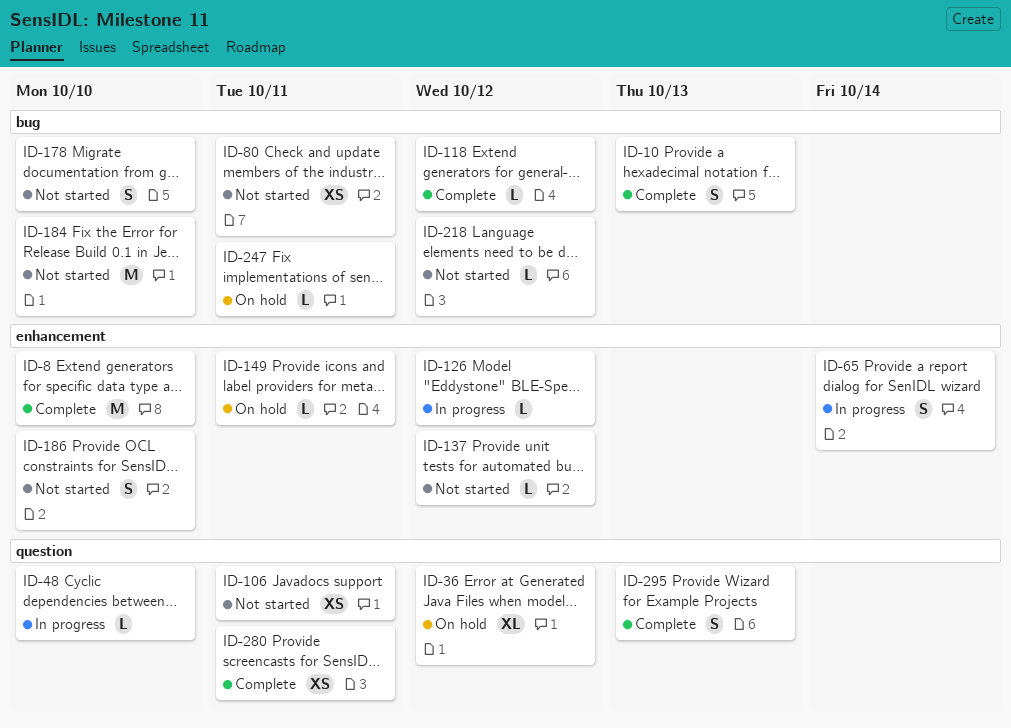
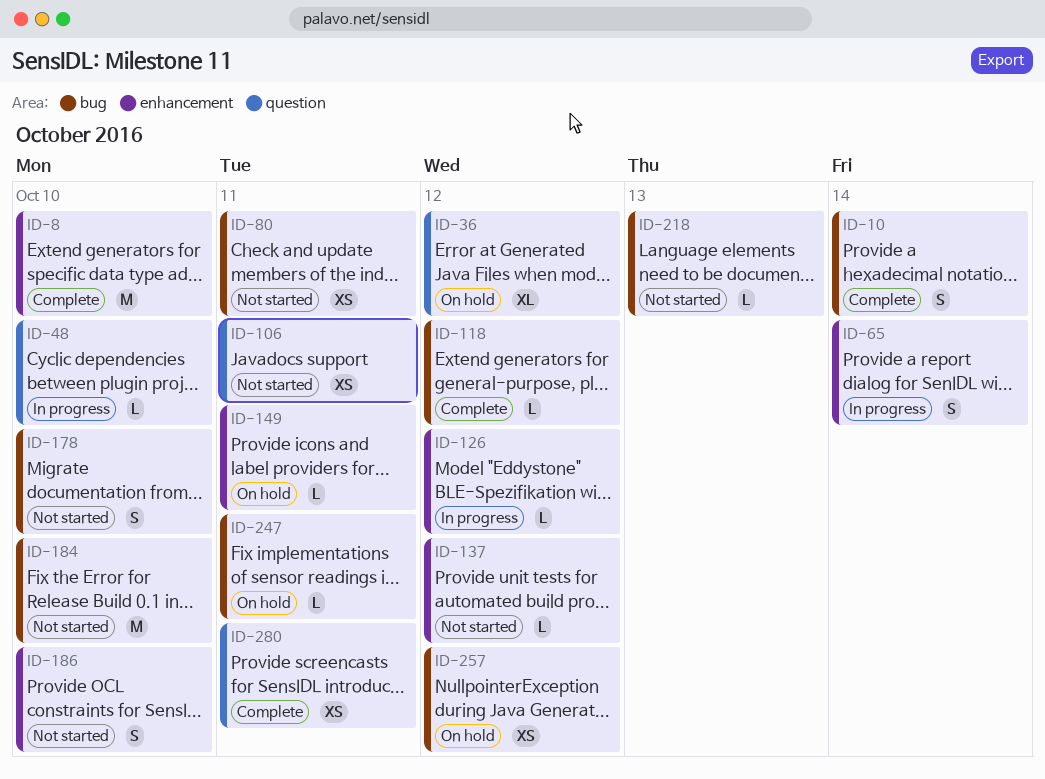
ID-10, due: Oct 13 -> Oct 14
ID-218, due: Oct 12 -> Oct 13
ID-257: none -> present
ID-295: present -> none

